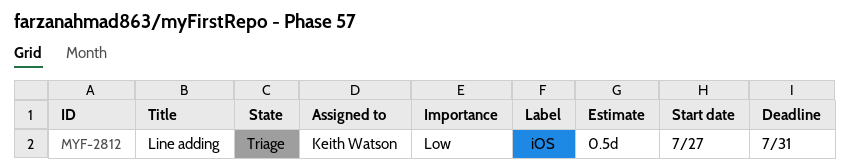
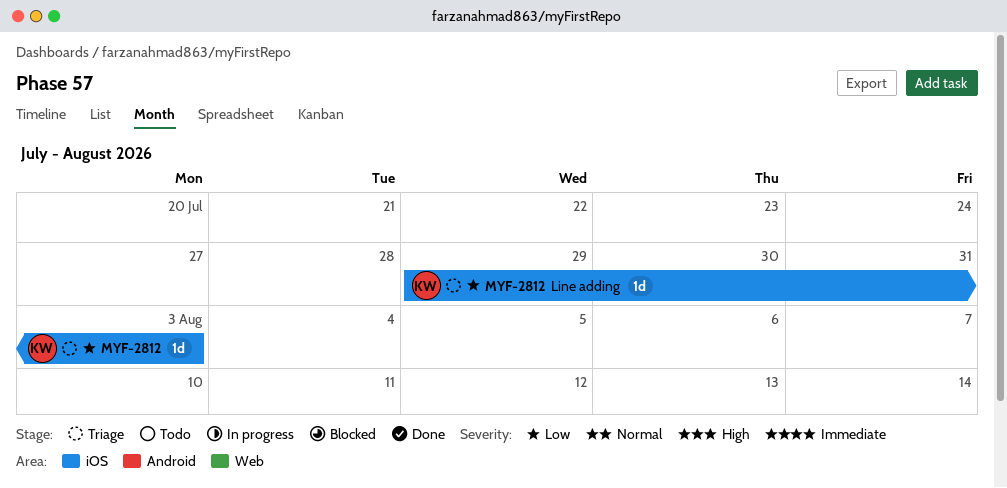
MYF-2812, estimate: 0.5d -> 1d
MYF-2812, start: Jul 27 -> Jul 29
MYF-2812, due: Jul 31 -> Aug 3

